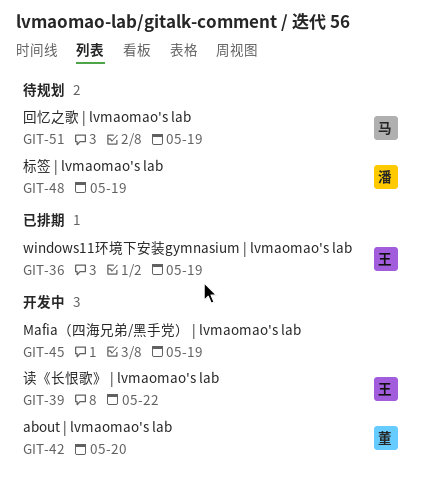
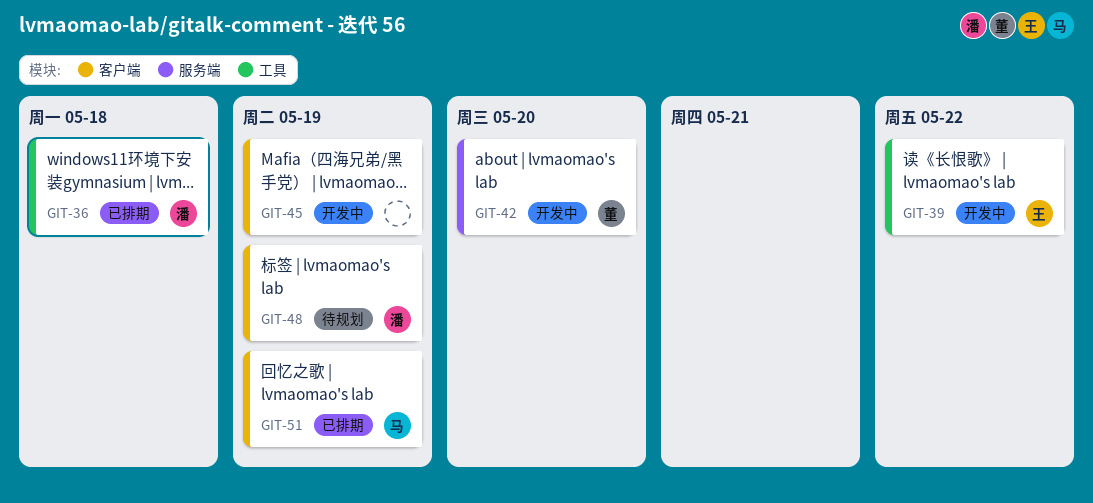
GIT-36, owner: 王 -> 潘
GIT-36, due: May 19 -> May 18
GIT-51, status: 待规划 -> 已排期

